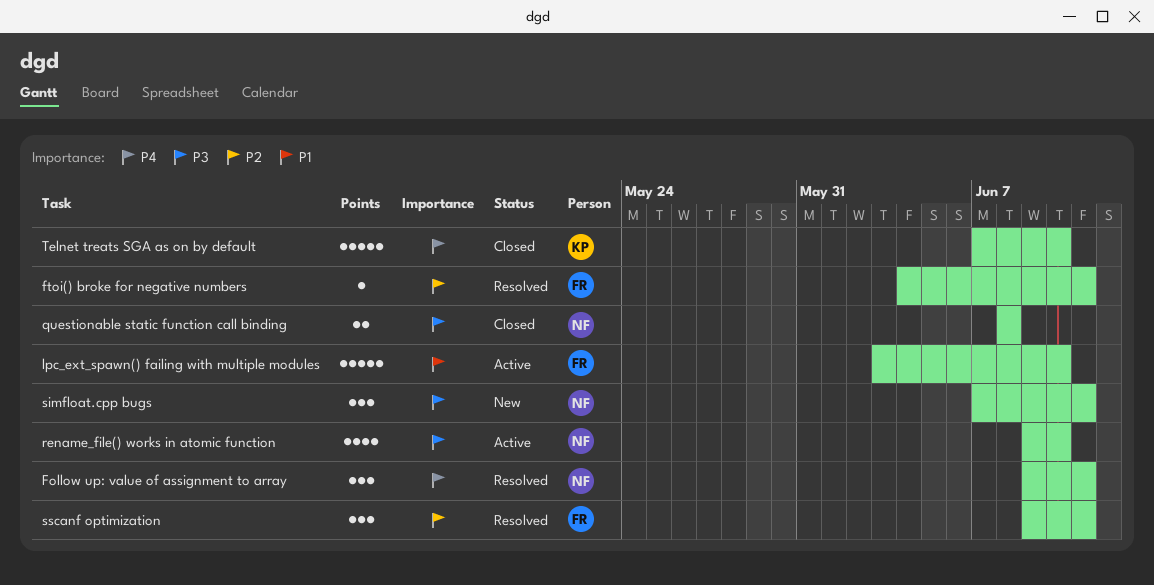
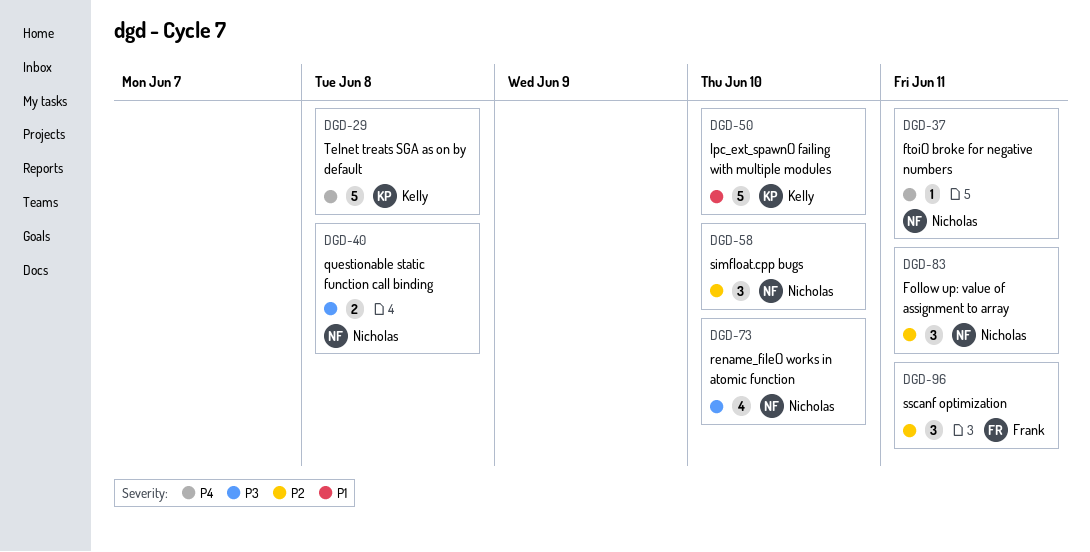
Follow up: value of assignment to array, priority: P4 -> P2
ftoi() broke for negative numbers, owner: Frank -> Nicholas
ftoi() broke for negative numbers, priority: P2 -> P4
lpc_ext_spawn() failing with multiple modules, owner: Frank -> Kelly
simfloat.cpp bugs, priority: P3 -> P2
simfloat.cpp bugs, due: Jun 11 -> Jun 10
Telnet treats SGA as on by default, due: Jun 10 -> Jun 8

